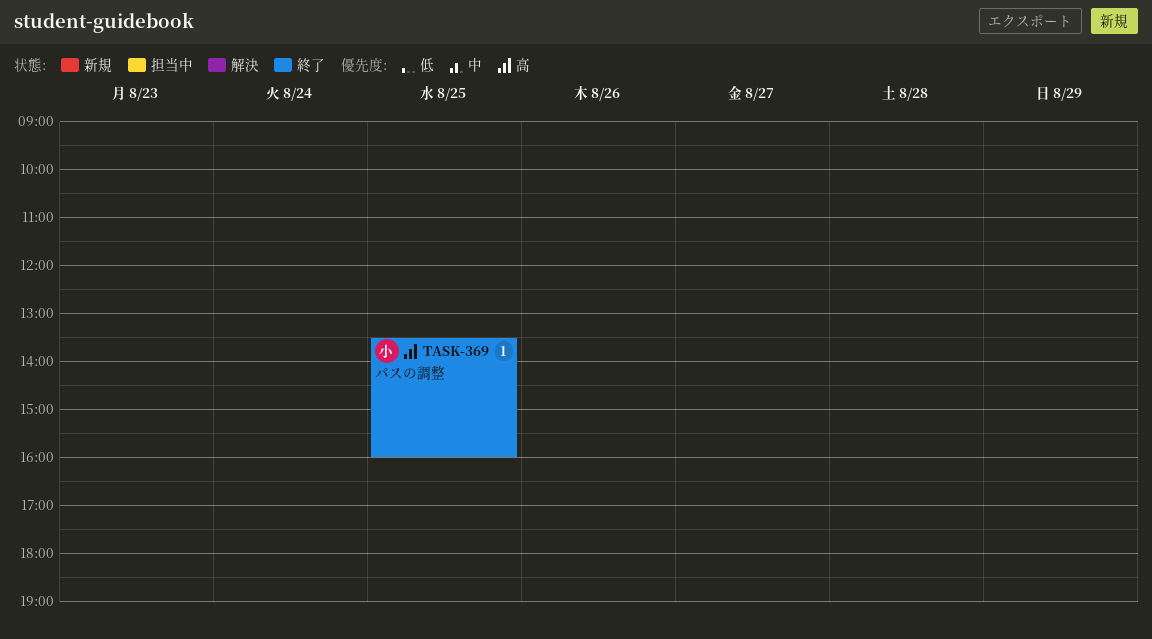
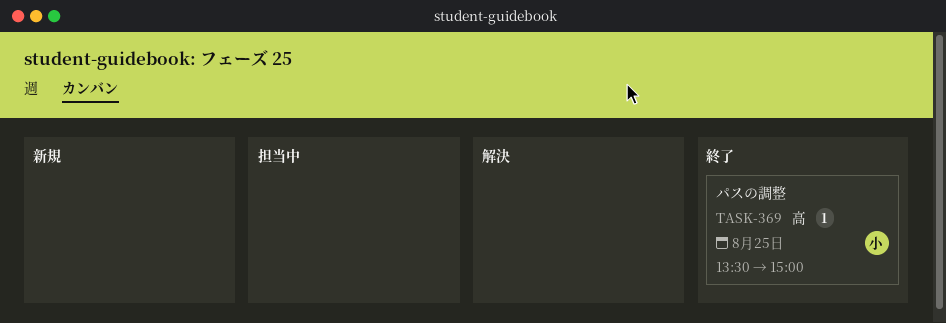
TASK-369, ends: 16:00 -> 15:00

